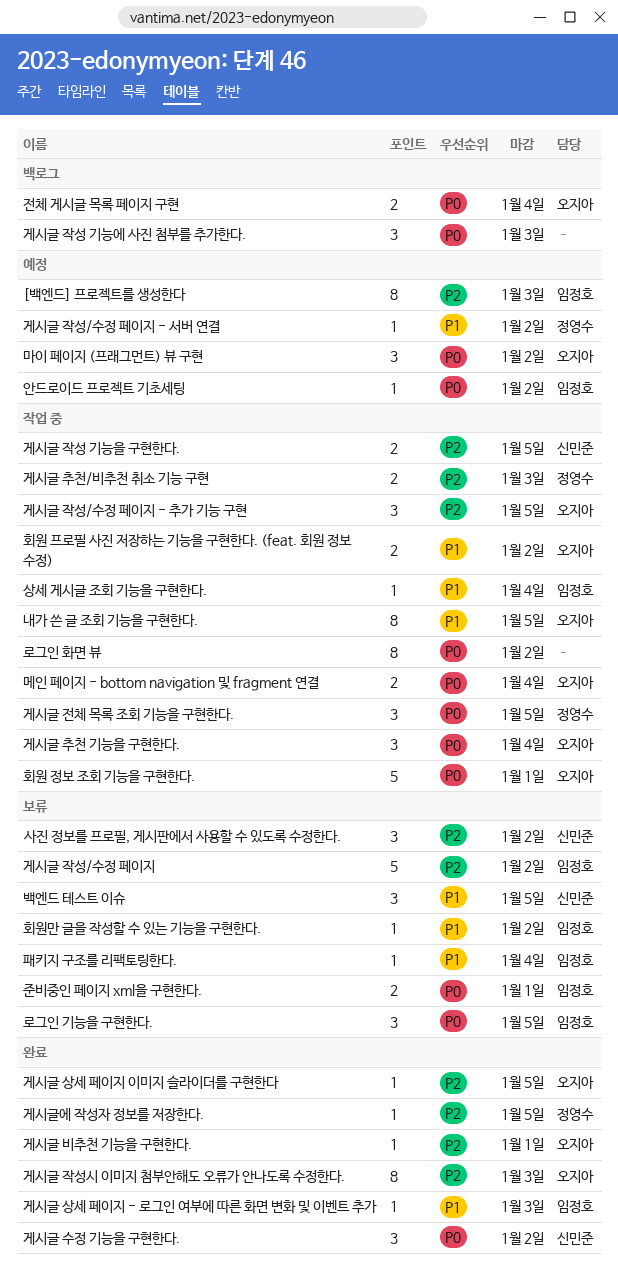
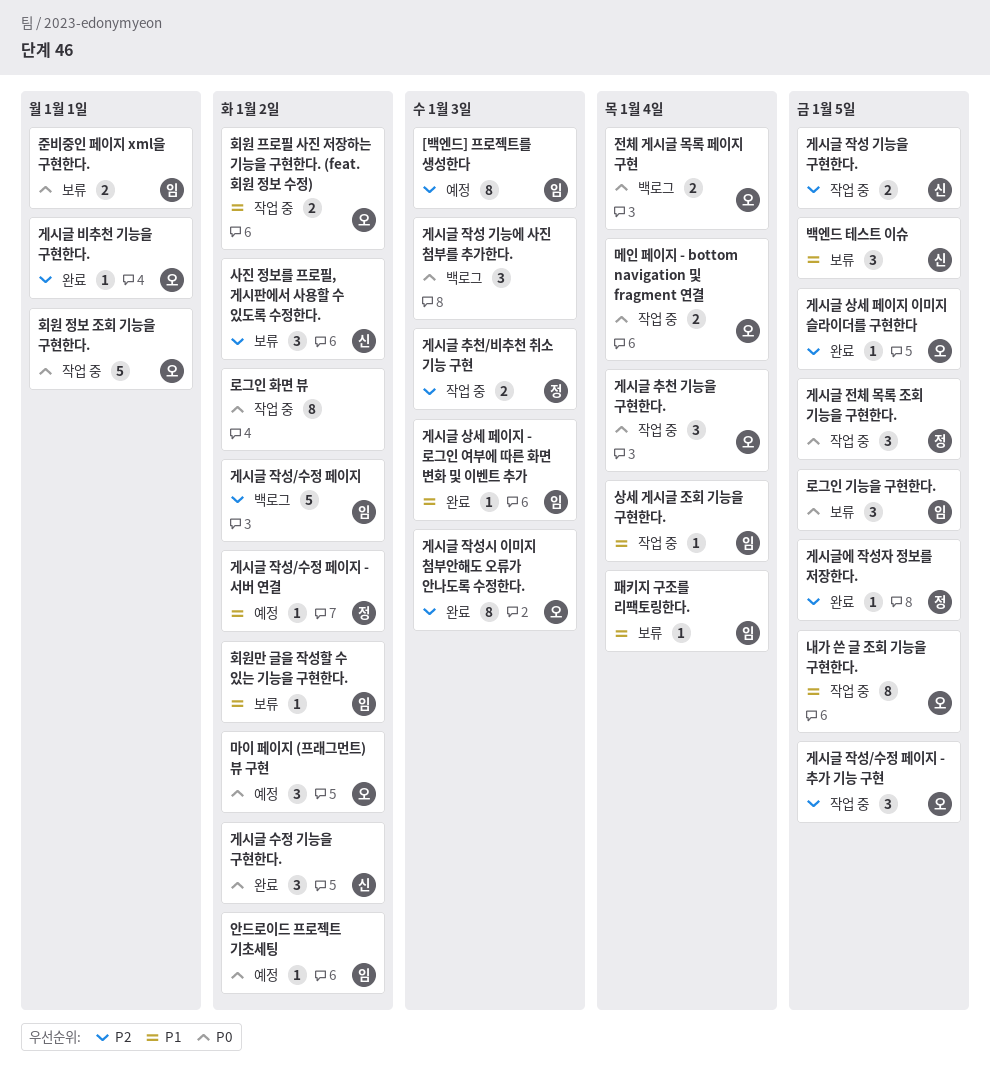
게시글 작성/수정 페이지, status: 보류 -> 백로그

